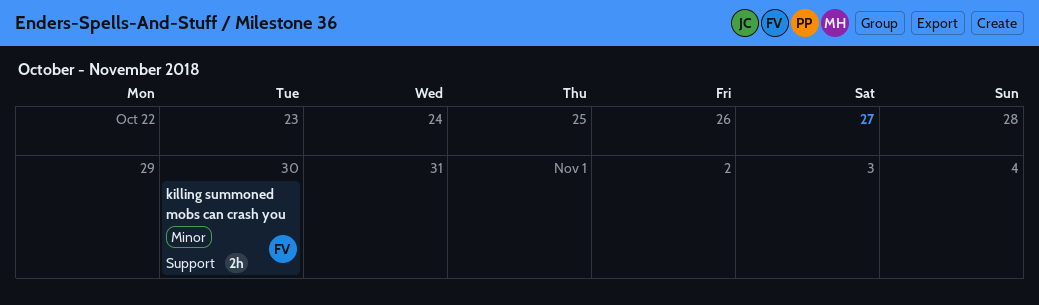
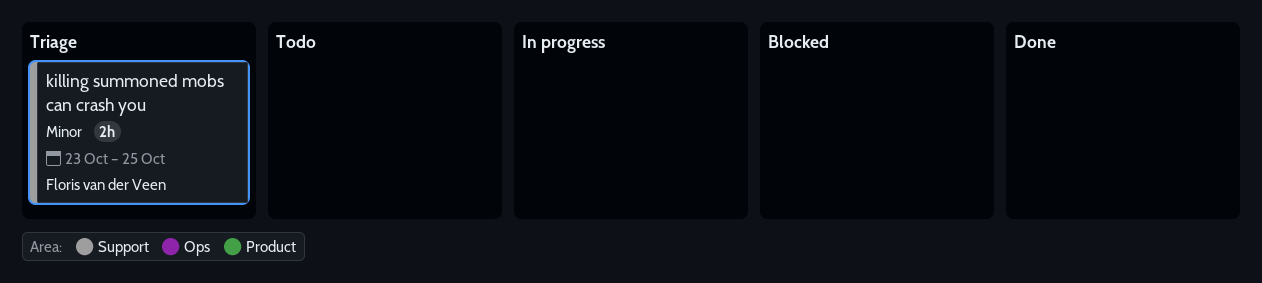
killing summoned mobs can crash you, due: Oct 30 -> Oct 25

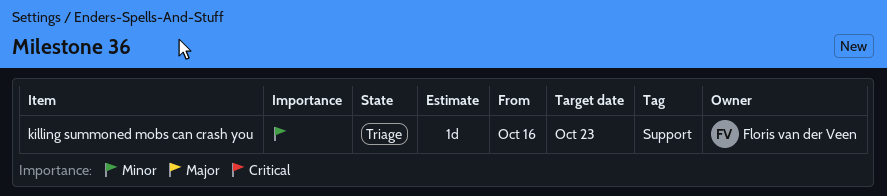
killing summoned mobs can crash you, estimate: 2h -> 1d
killing summoned mobs can crash you, start: Oct 23 -> Oct 16
killing summoned mobs can crash you, due: Oct 25 -> Oct 23

